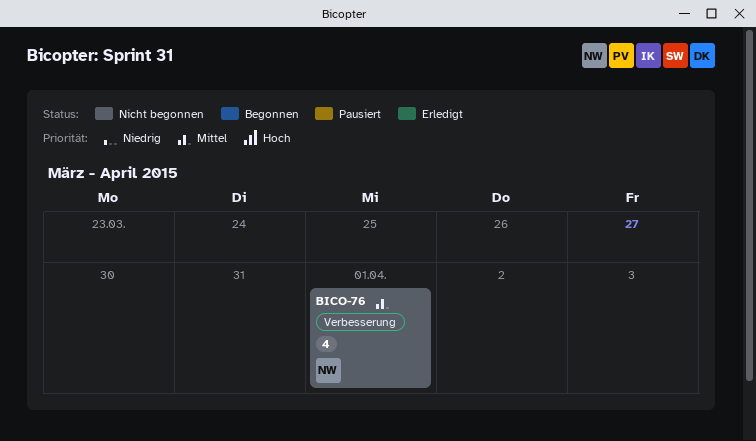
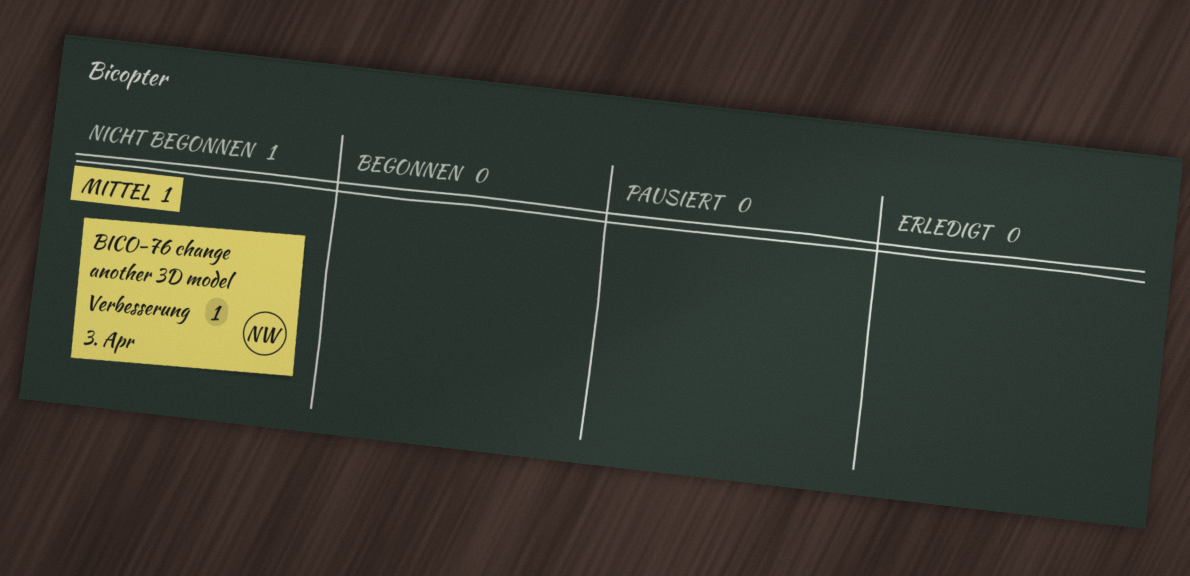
BICO-76, estimate: 4 -> 1
BICO-76, due: Apr 1 -> Apr 3

